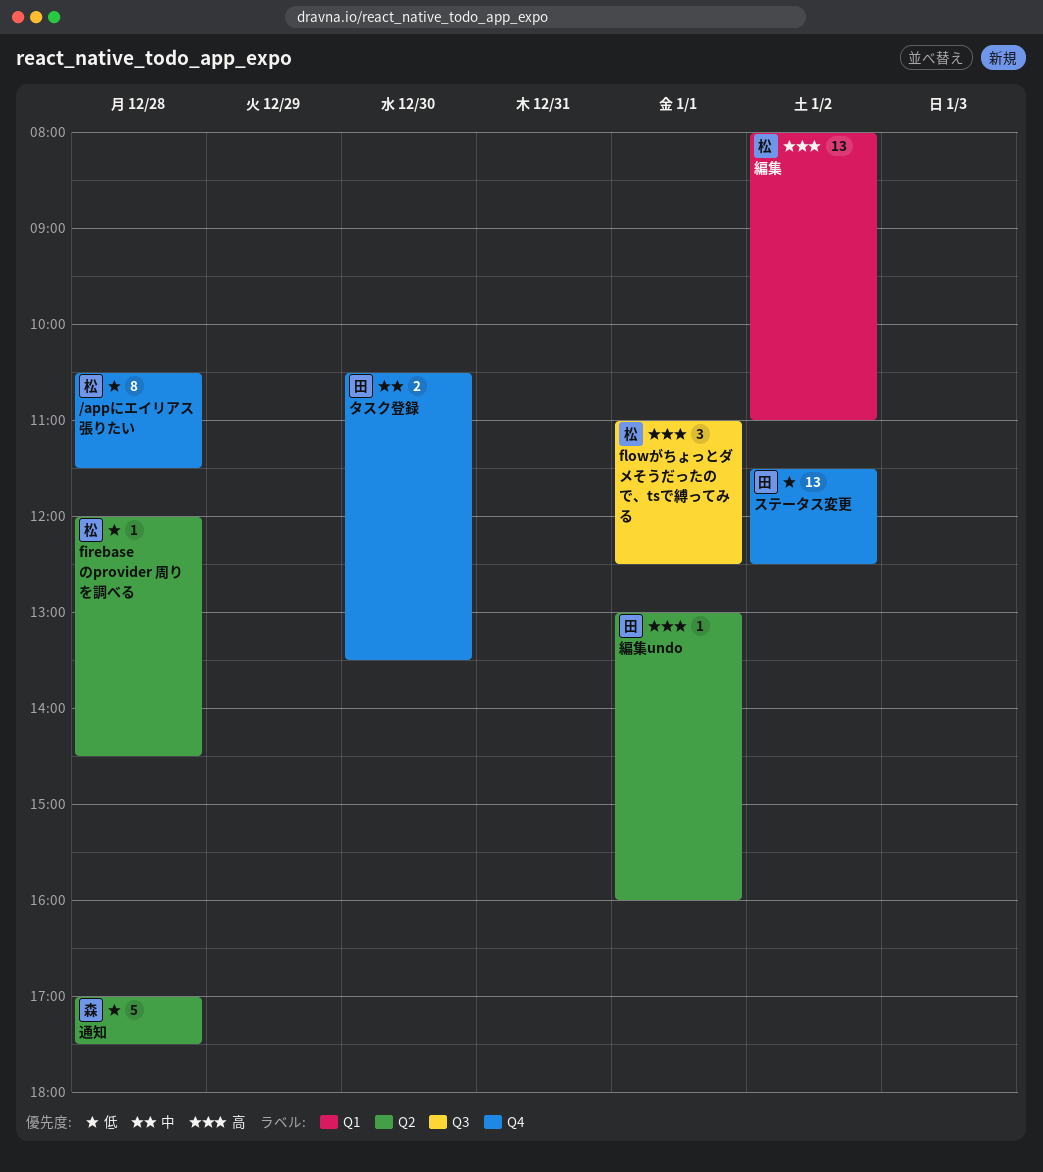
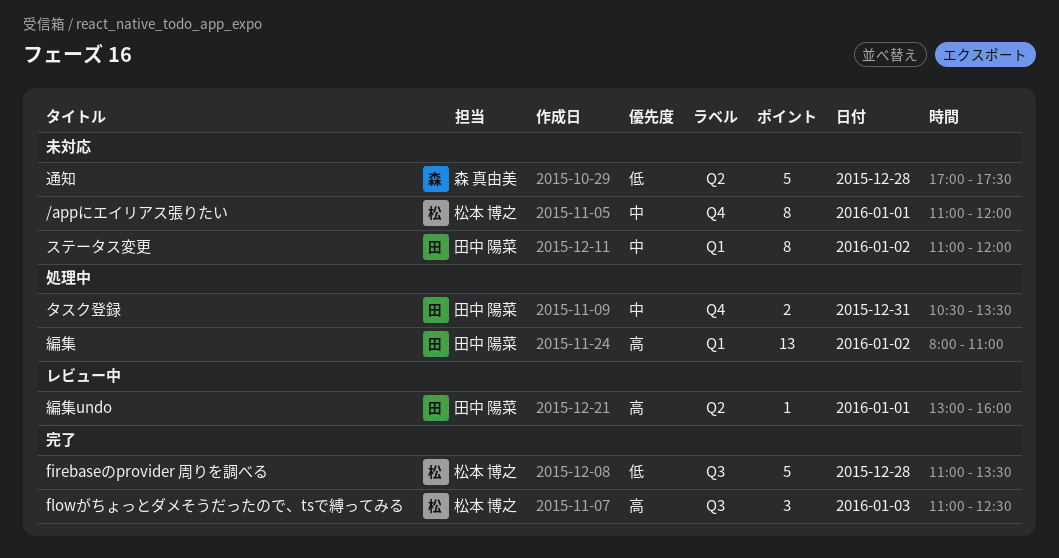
/appにエイリアス張りたい, priority: 低 -> 中
/appにエイリアス張りたい, day: Dec 28 -> Jan 1
/appにエイリアス張りたい, begins: 10:30 -> 11:00
/appにエイリアス張りたい, ends: 11:30 -> 12:00
firebaseのprovider 周りを調べる, label: Q2 -> Q3
firebaseのprovider 周りを調べる, estimate: 1 -> 5
firebaseのprovider 周りを調べる, begins: 12:00 -> 11:00
firebaseのprovider 周りを調べる, ends: 14:30 -> 13:30
flowがちょっとダメそうだったので、tsで縛ってみる, day: Jan 1 -> Jan 3
ステータス変更, priority: 低 -> 中
ステータス変更, label: Q4 -> Q1
ステータス変更, estimate: 13 -> 8
ステータス変更, begins: 11:30 -> 11:00
ステータス変更, ends: 12:30 -> 12:00
タスク登録, day: Dec 30 -> Dec 31
編集, owner: 松本 博之 -> 田中 陽菜

